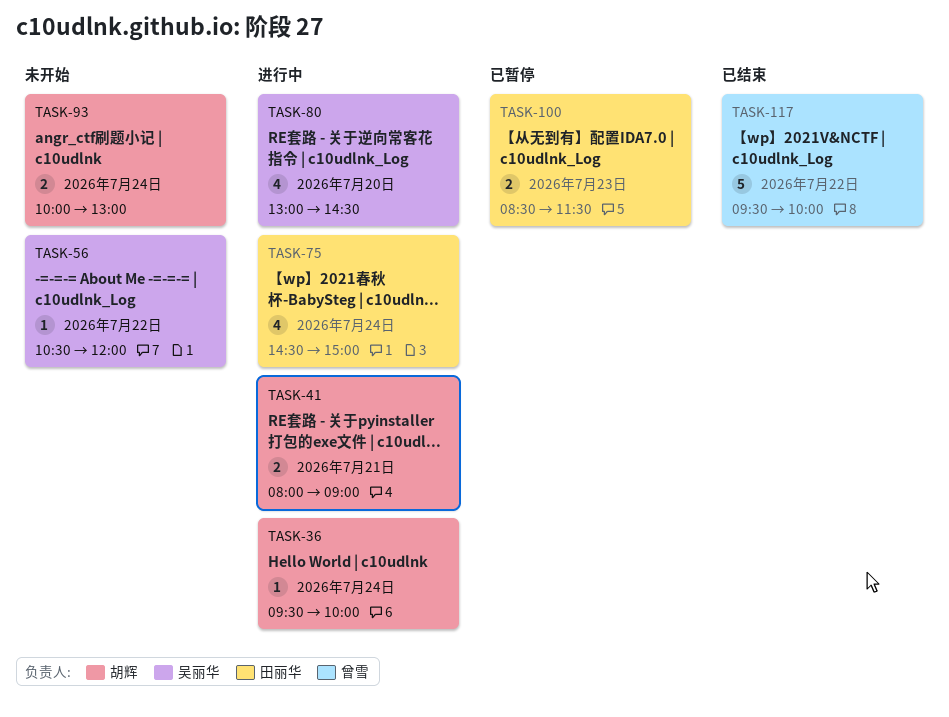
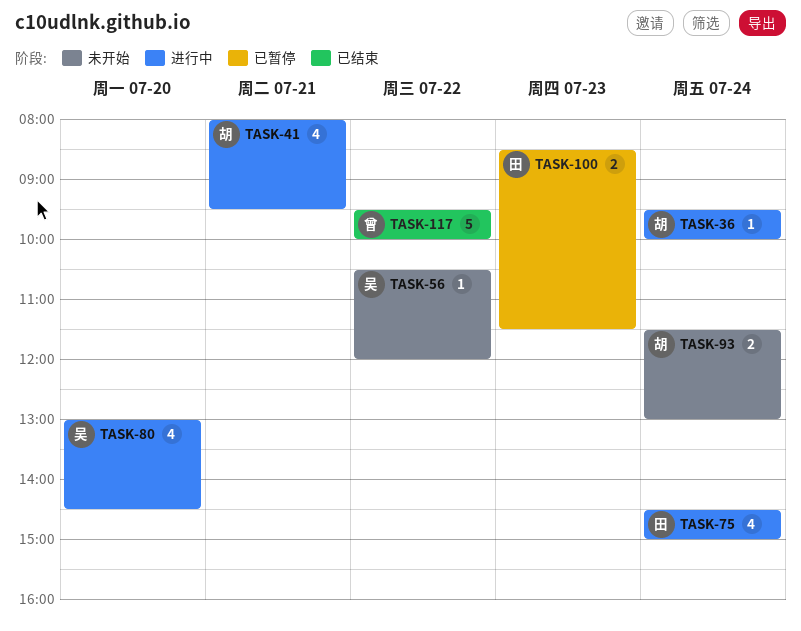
TASK-41, estimate: 2 -> 4
TASK-41, ends: 09:00 -> 09:30
TASK-93, begins: 10:00 -> 11:30

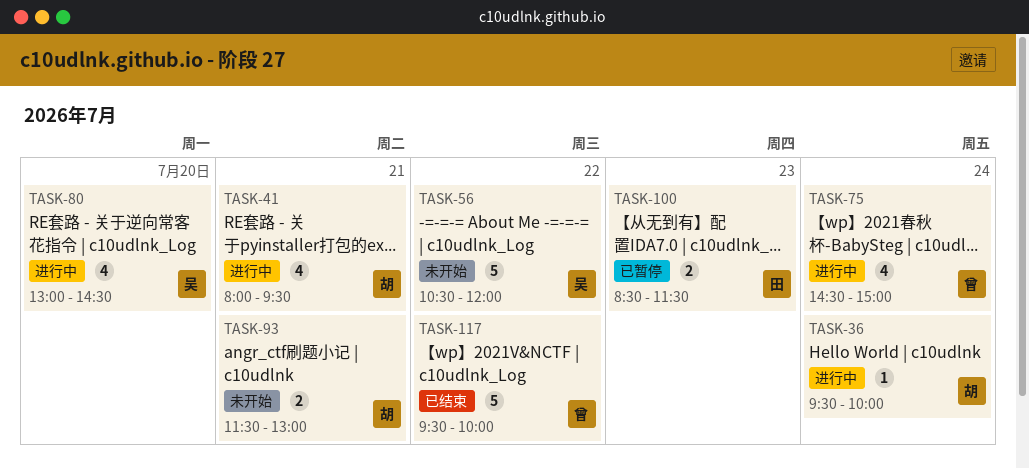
TASK-56, estimate: 1 -> 5
TASK-75, owner: 田 -> 曾
TASK-93, day: Jul 24 -> Jul 21

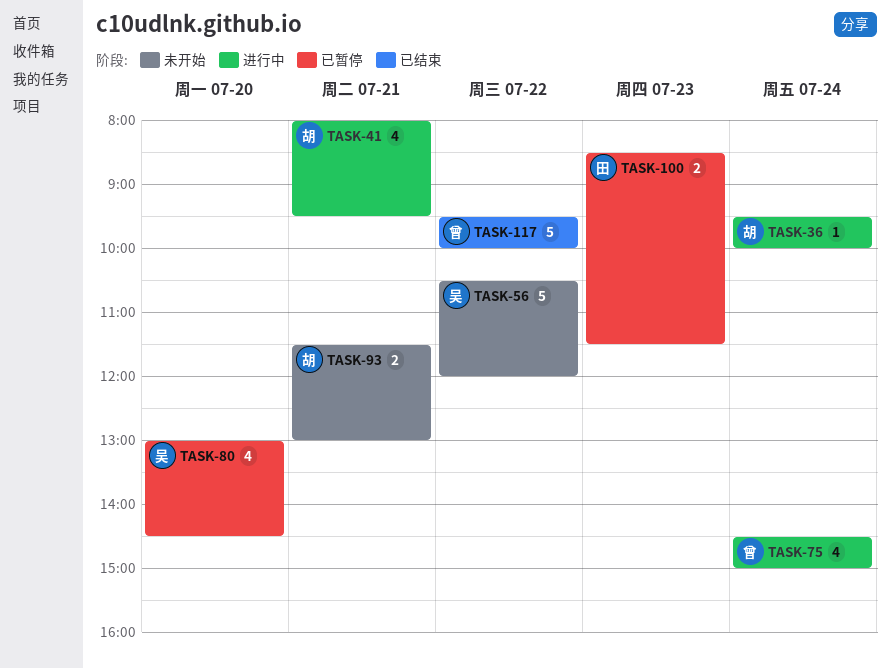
TASK-80, status: 进行中 -> 已暂停

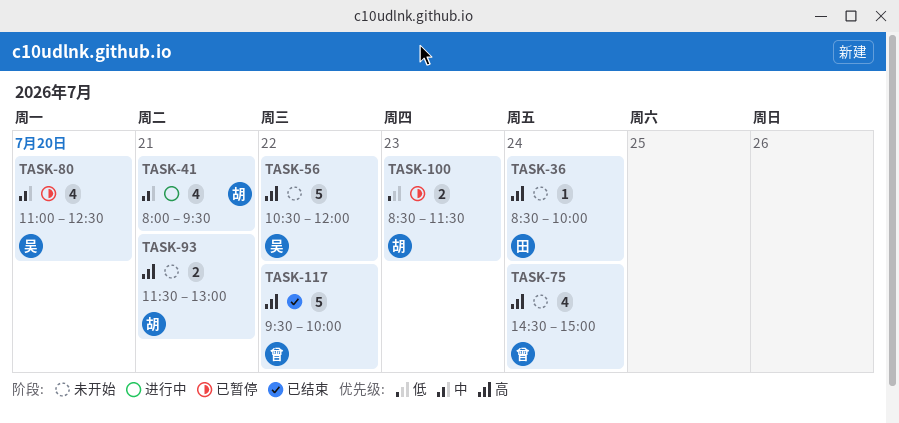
TASK-36, status: 进行中 -> 未开始
TASK-36, owner: 胡 -> 田
TASK-36, begins: 09:30 -> 08:30
TASK-75, status: 进行中 -> 未开始
TASK-80, begins: 13:00 -> 11:00
TASK-80, ends: 14:30 -> 12:30
TASK-100, owner: 田 -> 胡

